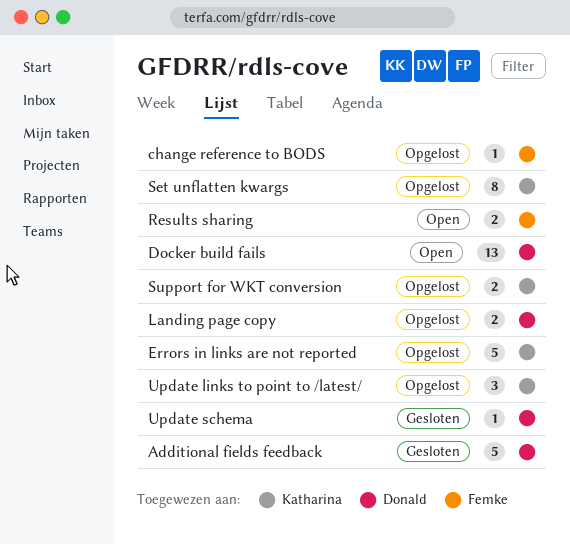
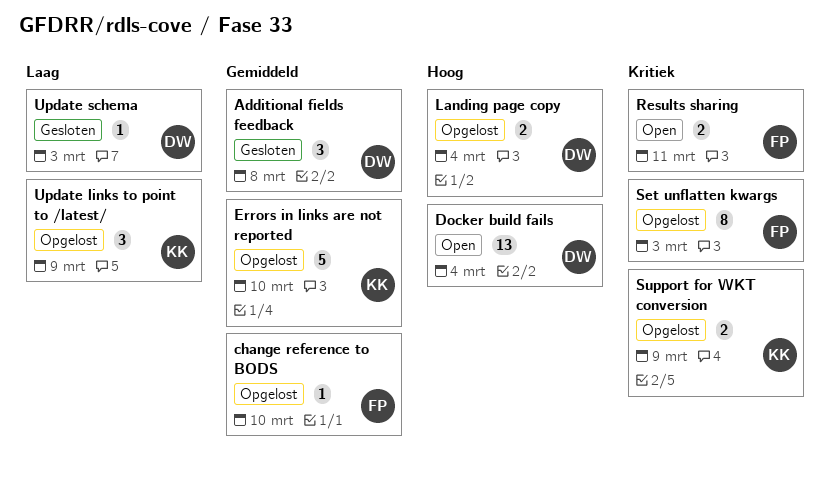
Additional fields feedback, estimate: 5 -> 3
Set unflatten kwargs, owner: Katharina -> Femke

